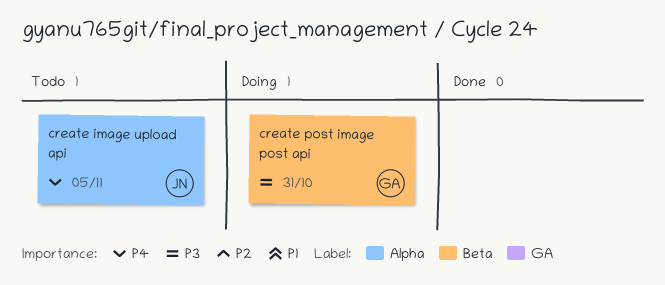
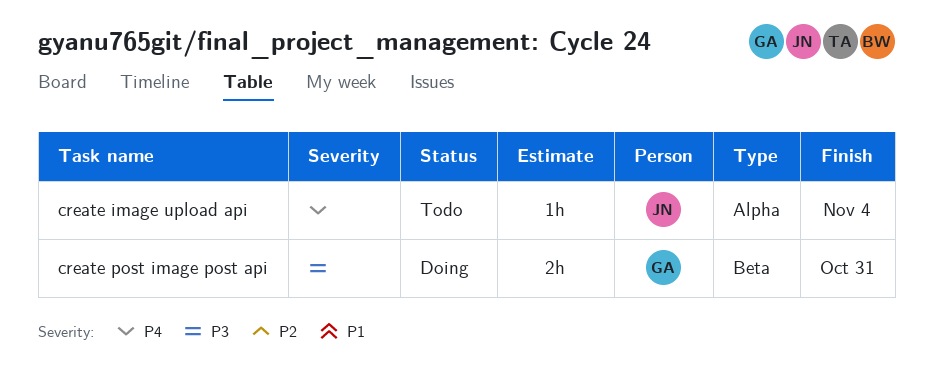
create image upload api, due: Nov 5 -> Nov 4

